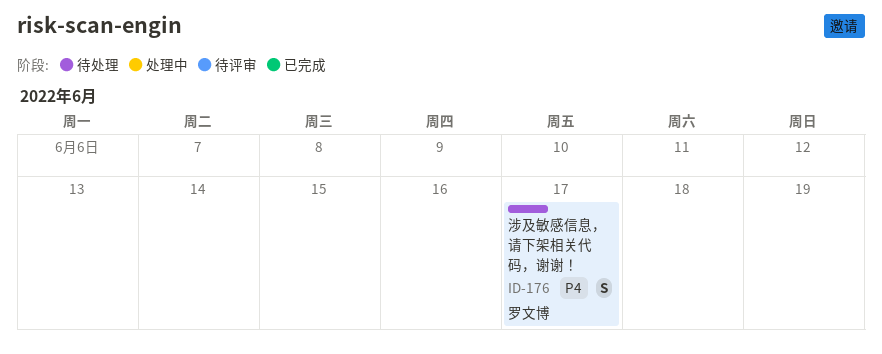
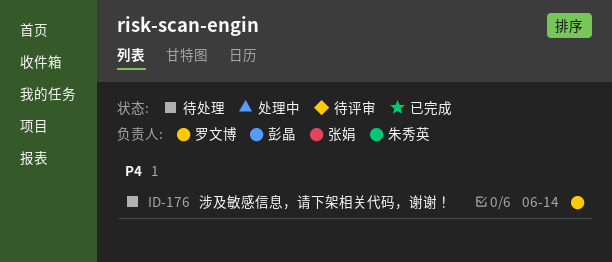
ID-176, due: Jun 17 -> Jun 14

